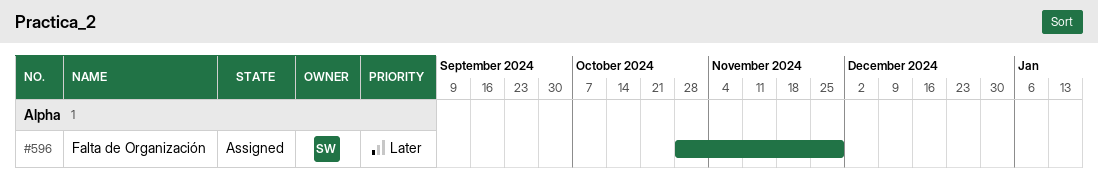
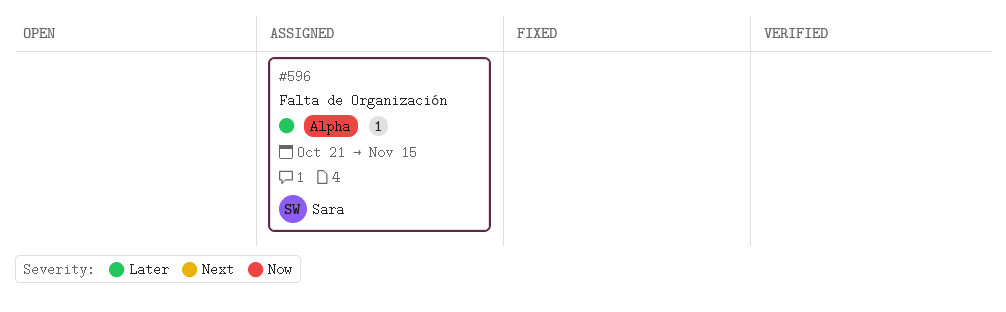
#596, start: Oct 28 -> Oct 21
#596, due: Nov 29 -> Nov 15

